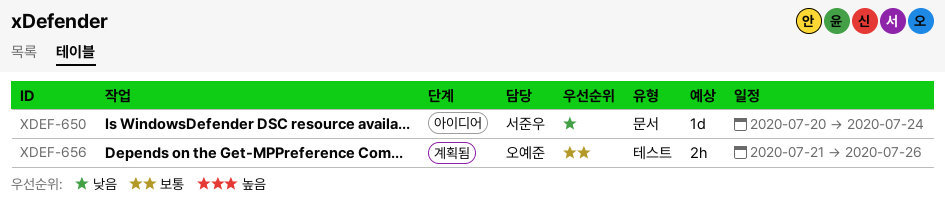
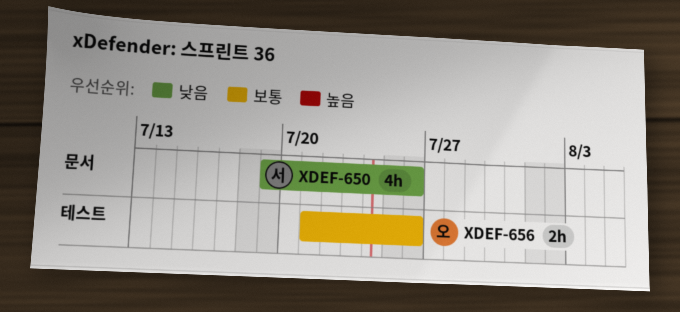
XDEF-650, estimate: 1d -> 4h
XDEF-650, start: Jul 20 -> Jul 19
XDEF-650, due: Jul 24 -> Jul 26

